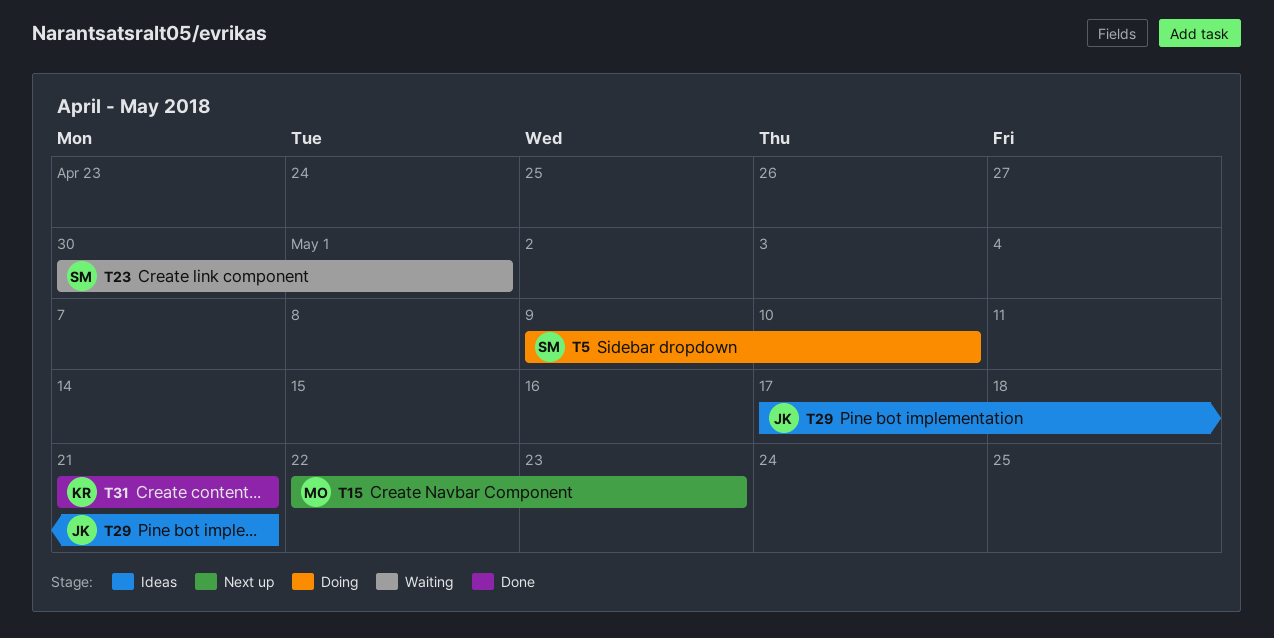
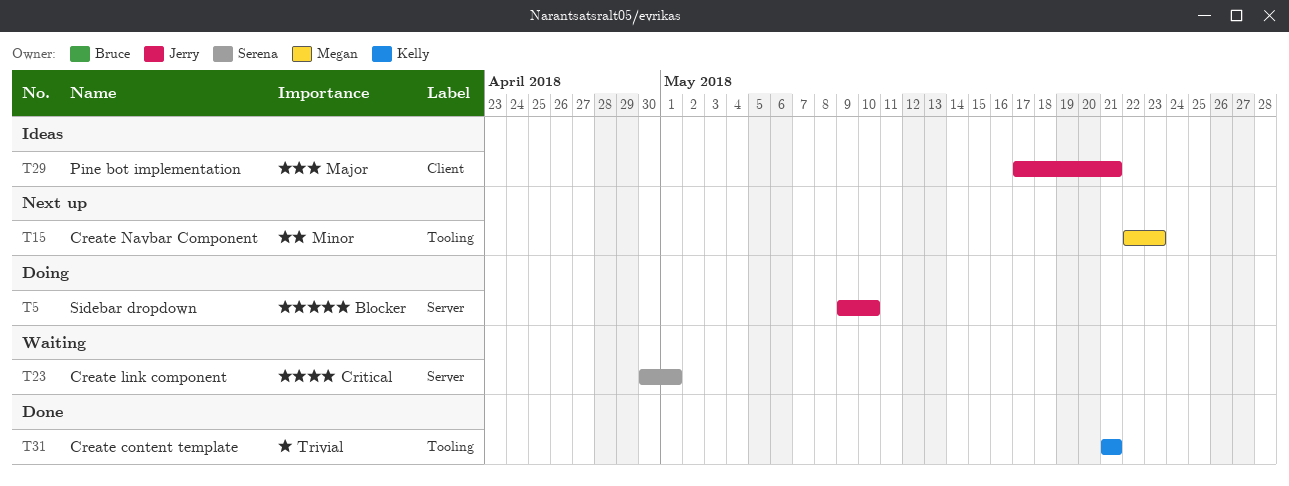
T5, owner: Serena -> Jerry

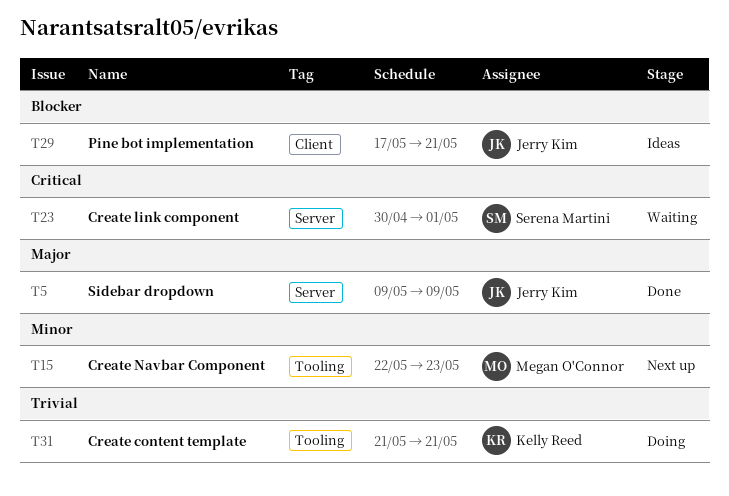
T5, status: Doing -> Done
T5, priority: Blocker -> Major
T5, due: May 10 -> May 9
T29, priority: Major -> Blocker
T31, status: Done -> Doing

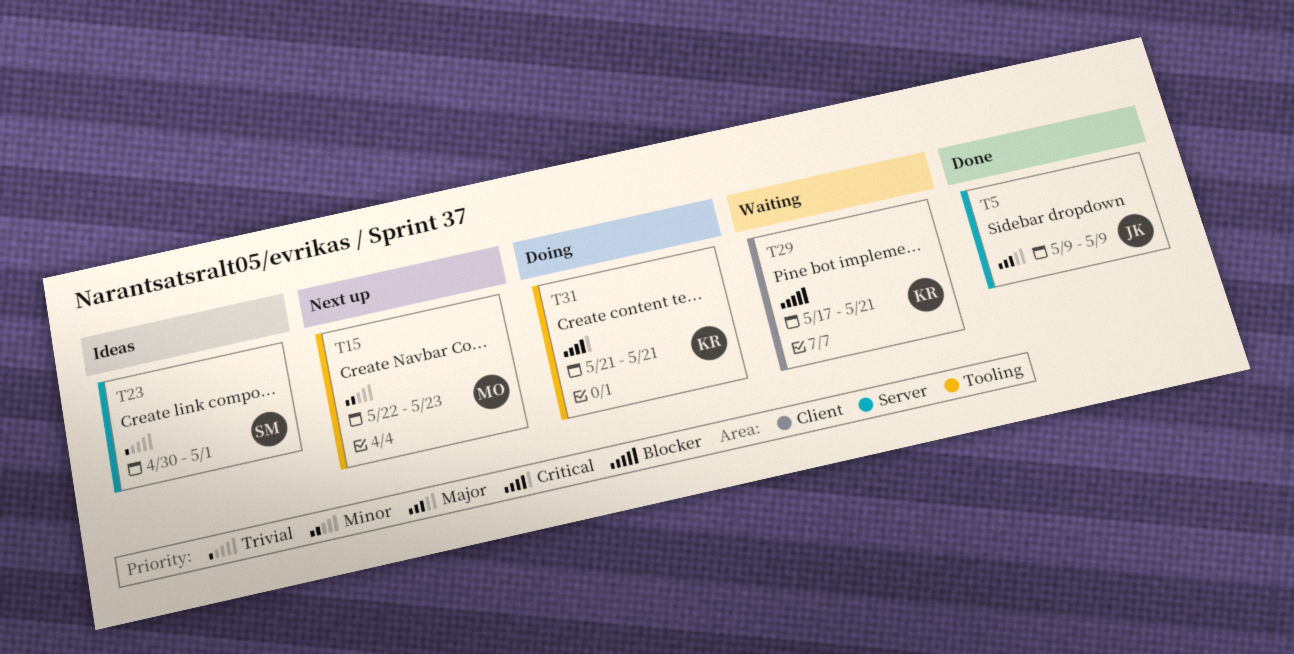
T23, status: Waiting -> Ideas
T23, priority: Critical -> Trivial
T29, status: Ideas -> Waiting
T29, owner: Jerry Kim -> Kelly Reed
T31, priority: Trivial -> Critical

